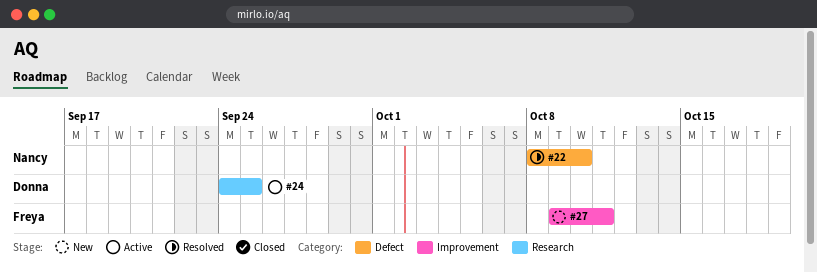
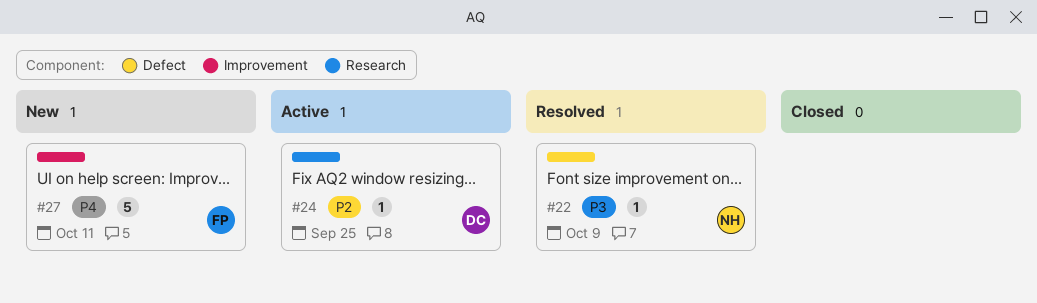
#22, due: Oct 10 -> Oct 9

